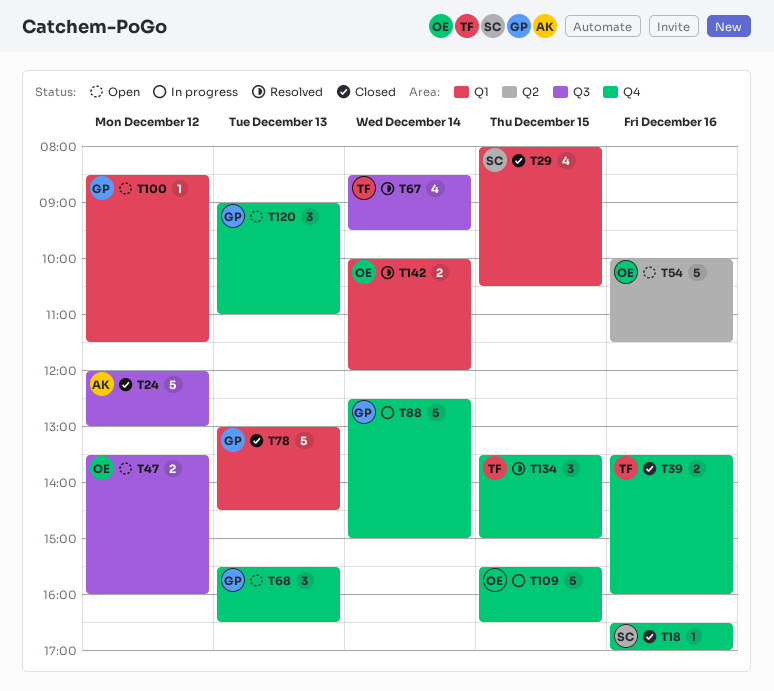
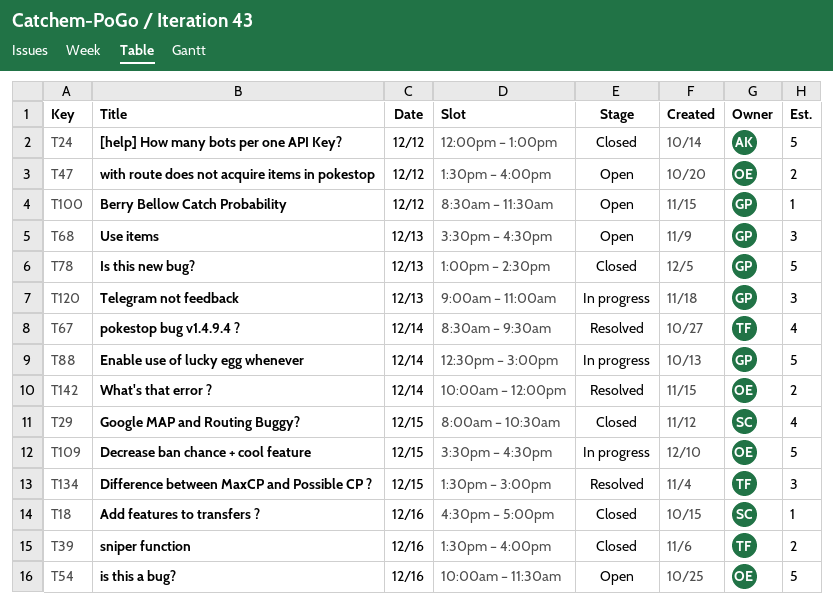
T120, status: Open -> In progress

